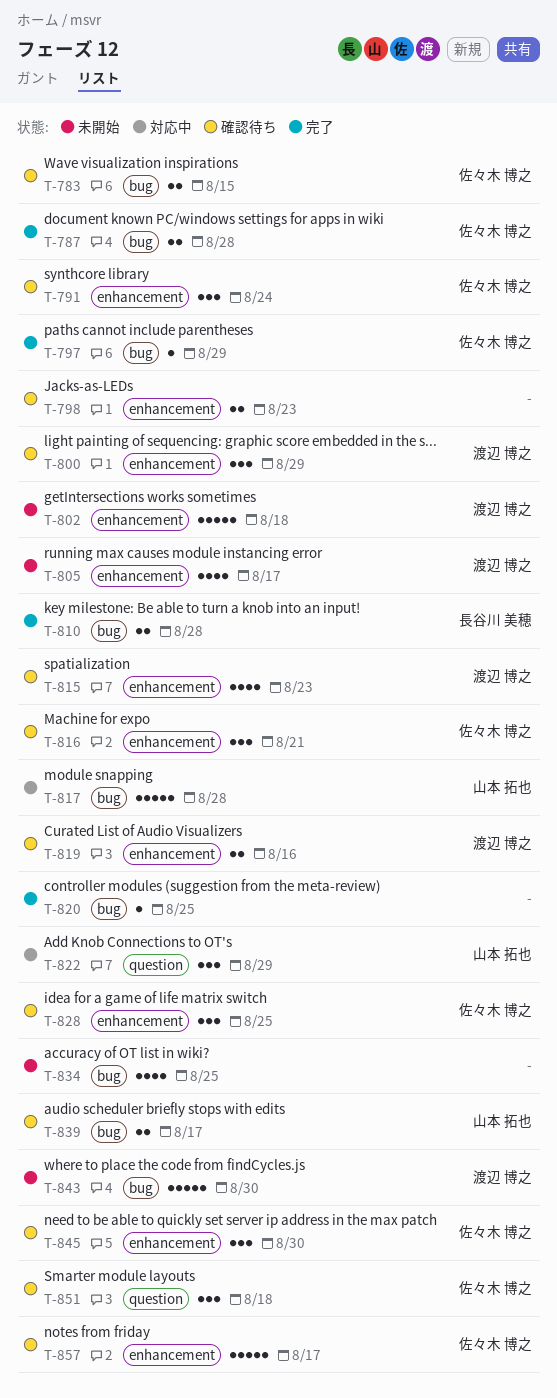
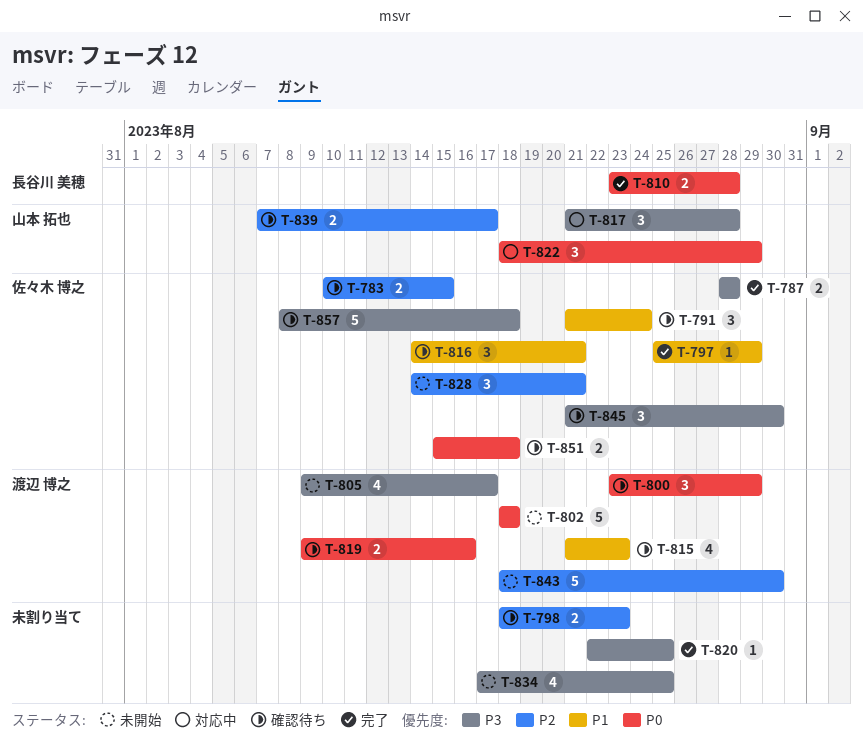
T-817, estimate: 5 -> 3
T-828, status: 確認待ち -> 未開始
T-828, due: Aug 25 -> Aug 21
T-851, estimate: 3 -> 2
T-857, due: Aug 17 -> Aug 18

